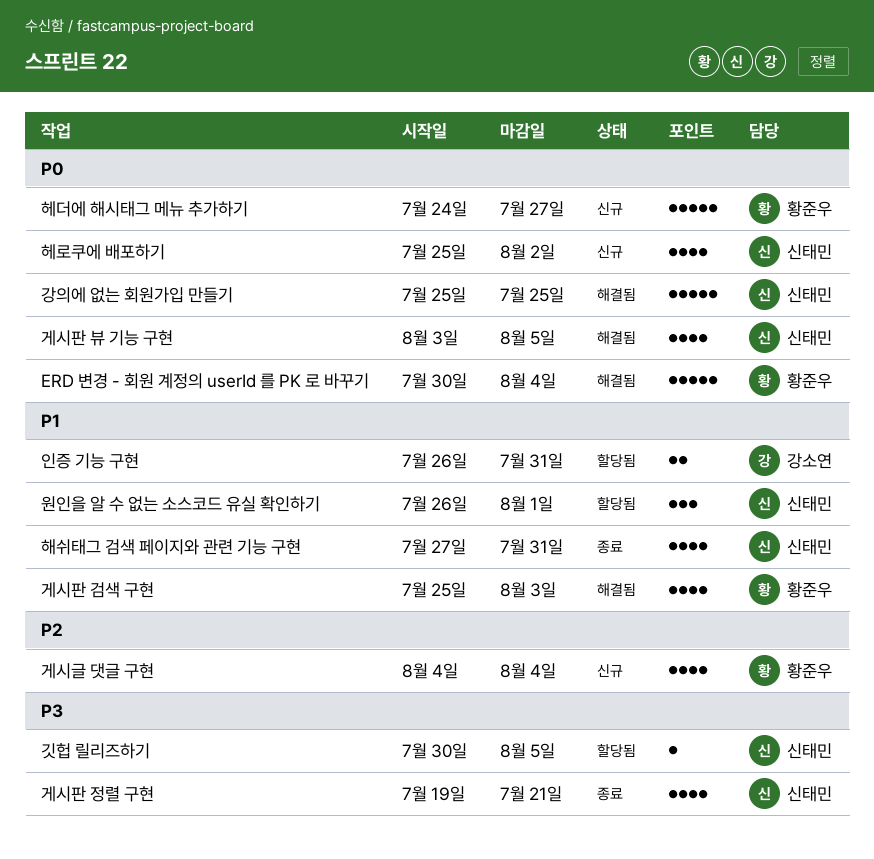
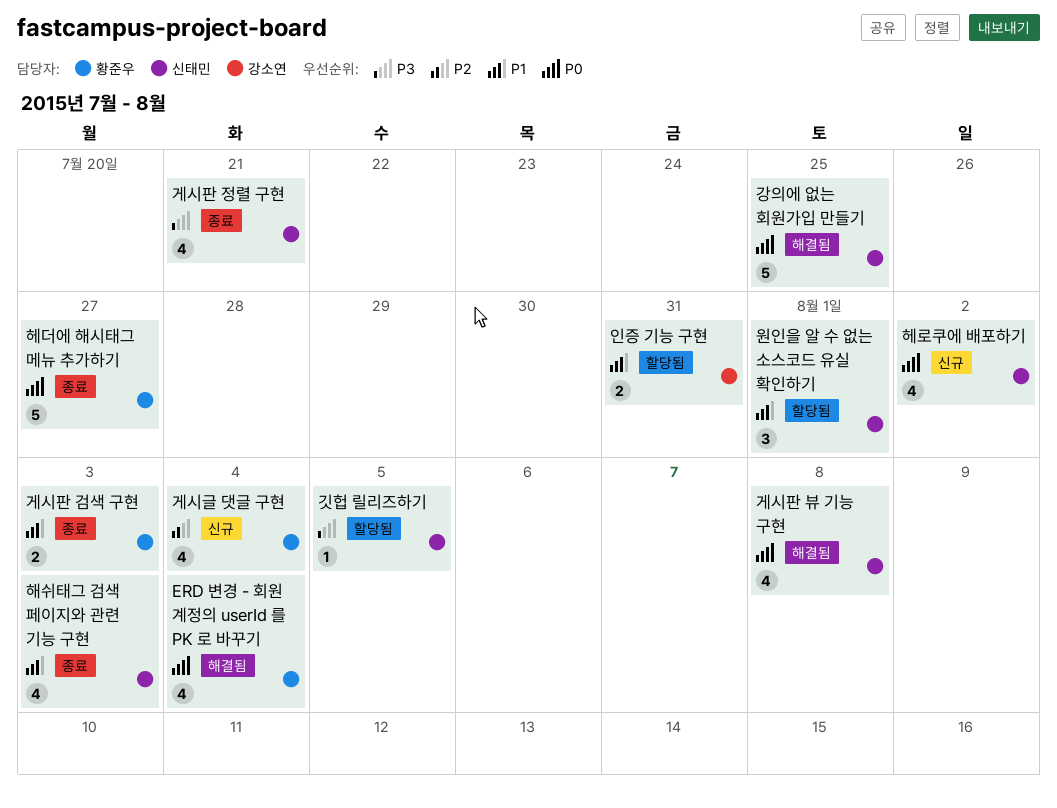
ERD 변경 - 회원 계정의 userId 를 PK 로 바꾸기, estimate: 5 -> 4
게시판 검색 구현, status: 해결됨 -> 종료
게시판 검색 구현, estimate: 4 -> 2
게시판 뷰 기능 구현, due: Aug 5 -> Aug 8
해쉬태그 검색 페이지와 관련 기능 구현, due: Jul 31 -> Aug 3
헤더에 해시태그 메뉴 추가하기, status: 신규 -> 종료

